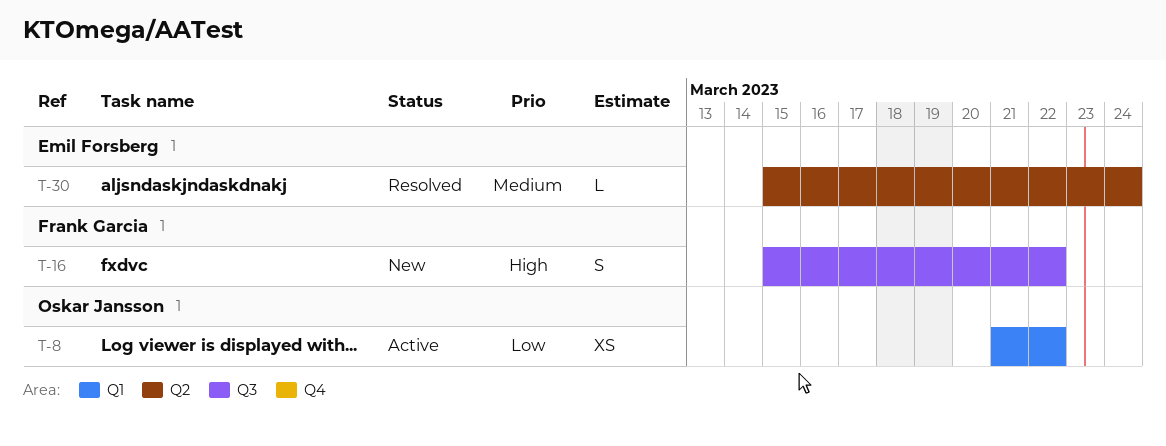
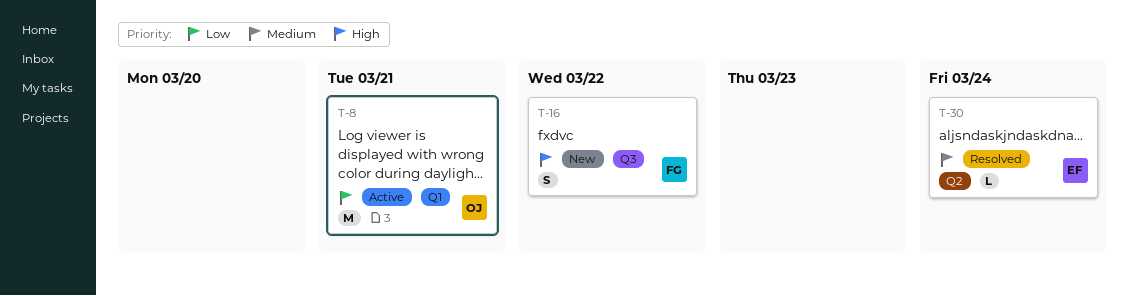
T-8, estimate: XS -> M
T-8, due: Mar 22 -> Mar 21

